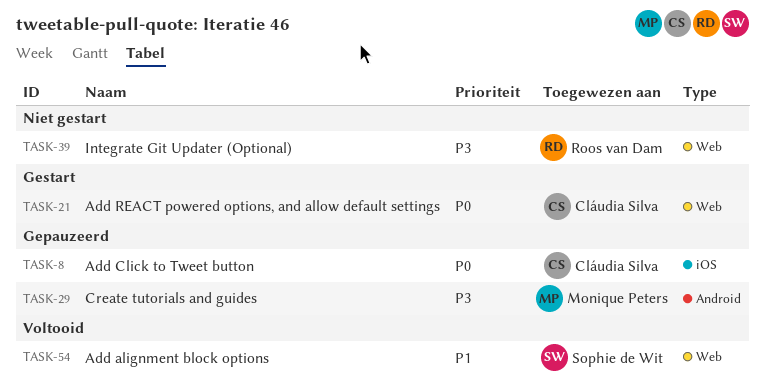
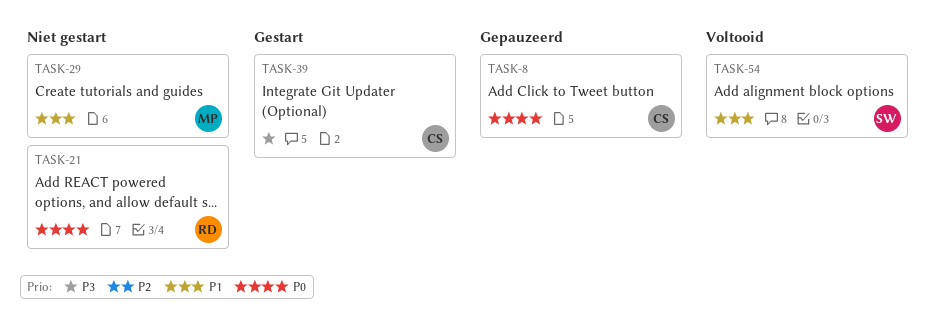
TASK-21, status: Gestart -> Niet gestart
TASK-21, owner: Cláudia Silva -> Roos van Dam
TASK-29, status: Gepauzeerd -> Niet gestart
TASK-29, priority: P3 -> P1
TASK-39, status: Niet gestart -> Gestart
TASK-39, owner: Roos van Dam -> Cláudia Silva

